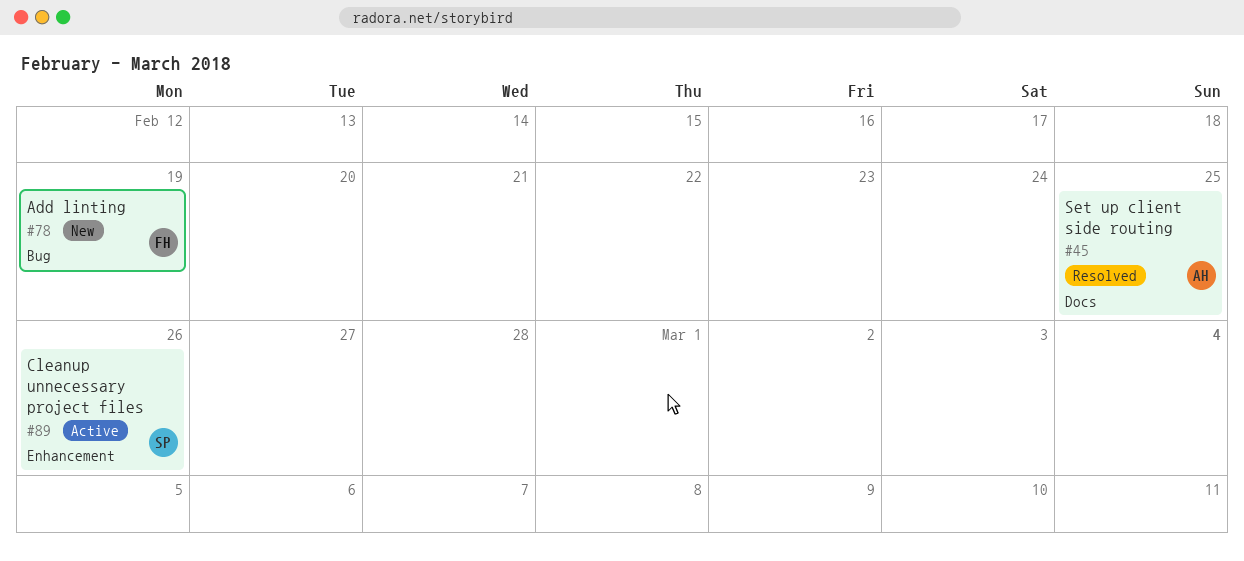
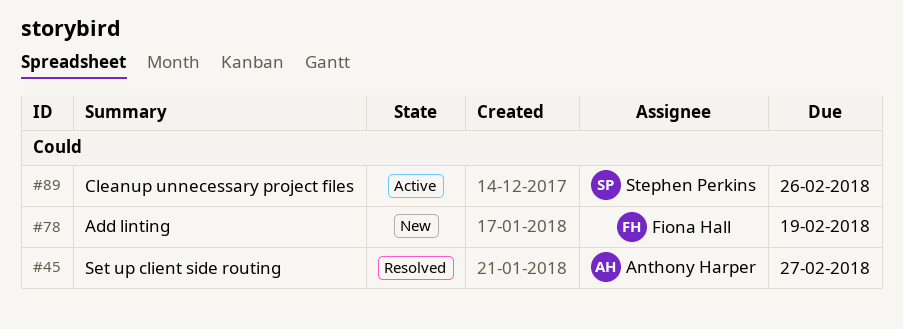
#45, due: Feb 25 -> Feb 27

